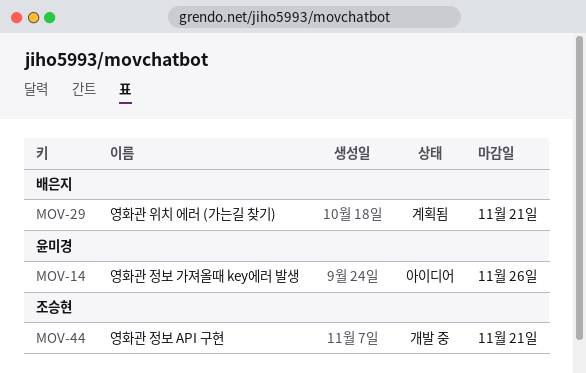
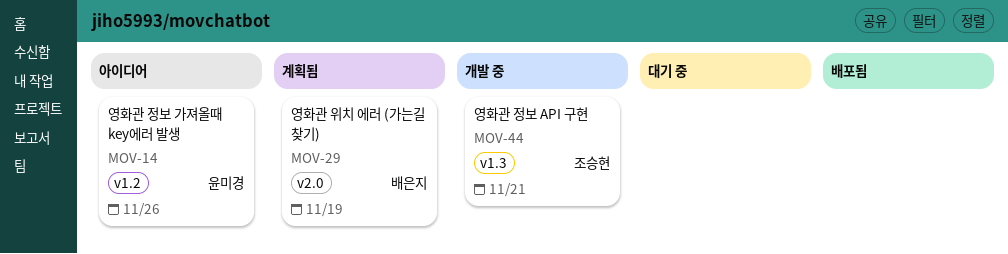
MOV-29, due: Nov 21 -> Nov 19

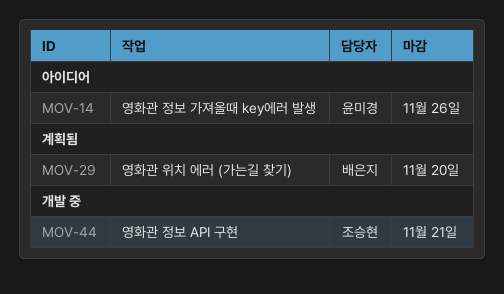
MOV-29, due: Nov 19 -> Nov 20

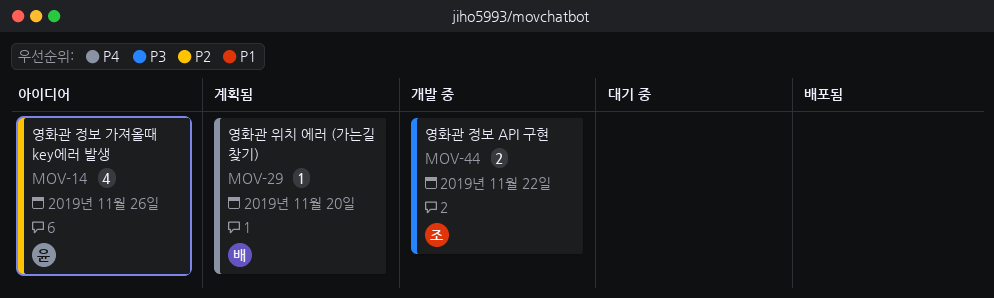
MOV-44, due: Nov 21 -> Nov 22

